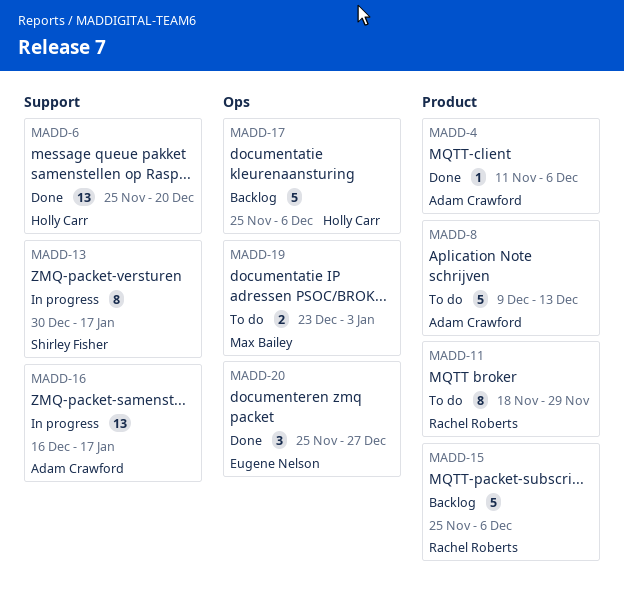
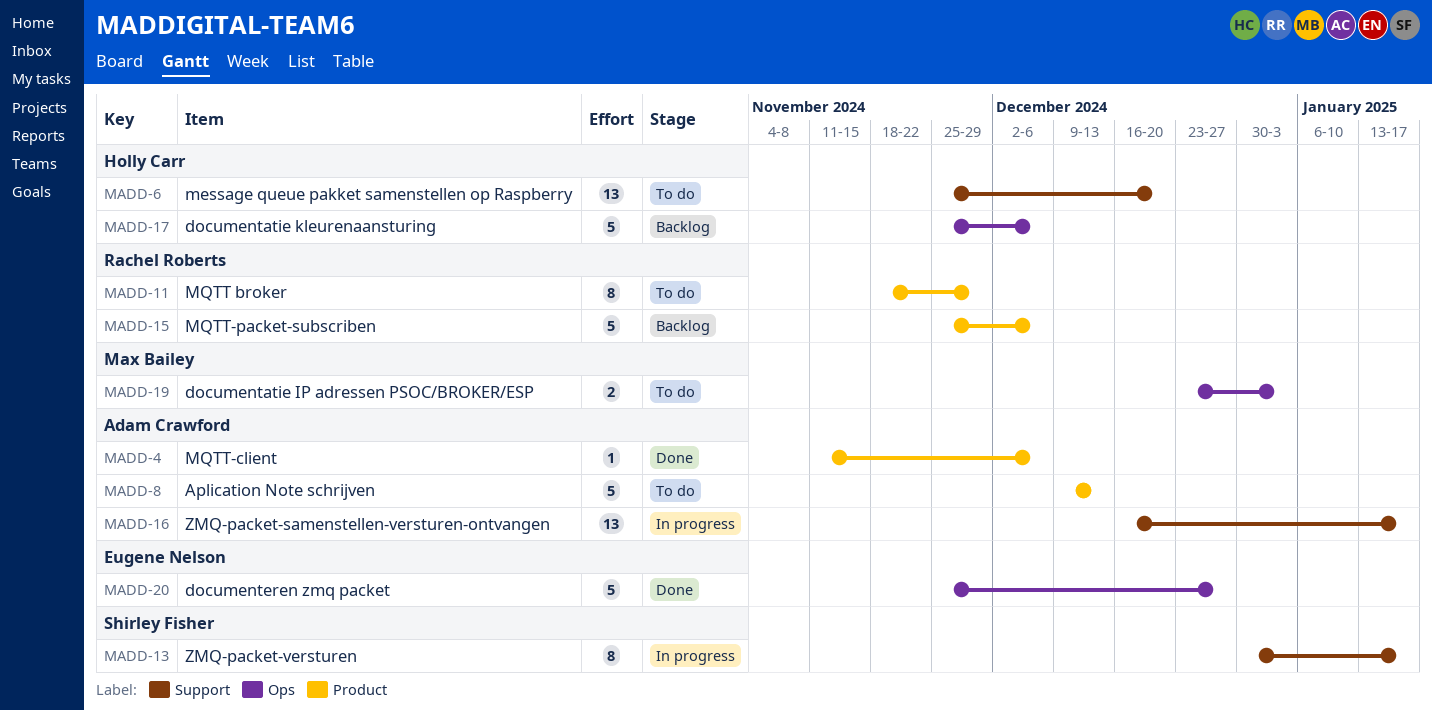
MADD-6, status: Done -> To do
MADD-20, estimate: 3 -> 5

